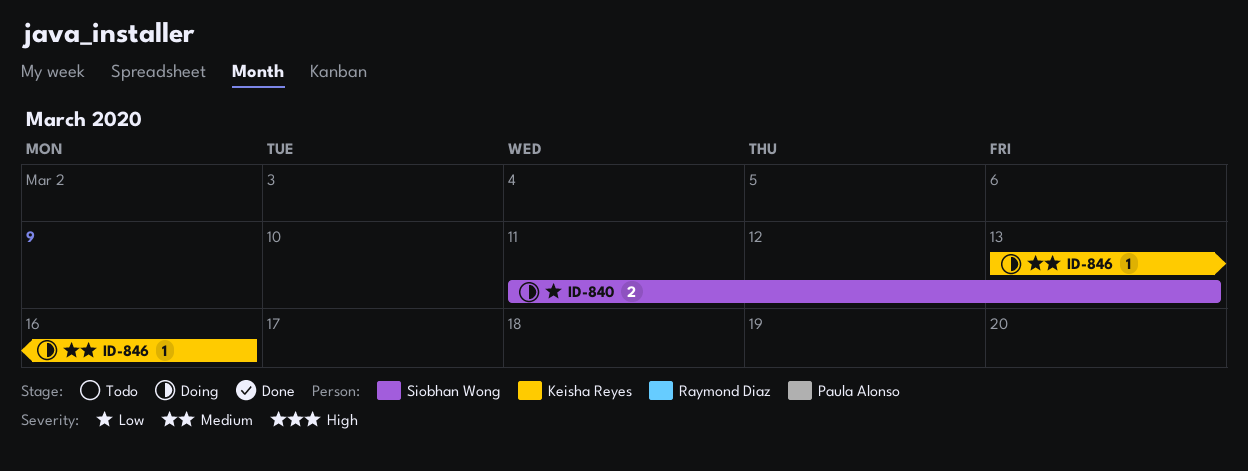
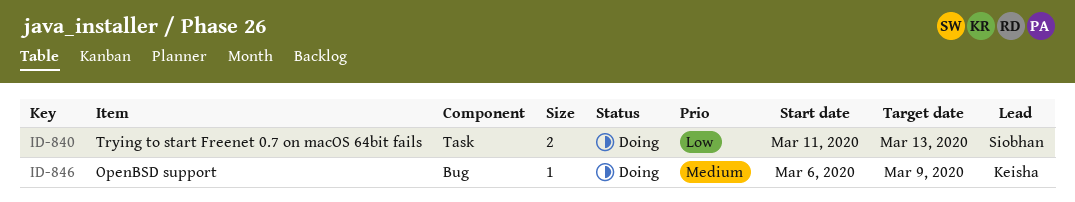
ID-846, start: Mar 13 -> Mar 6
ID-846, due: Mar 16 -> Mar 9

